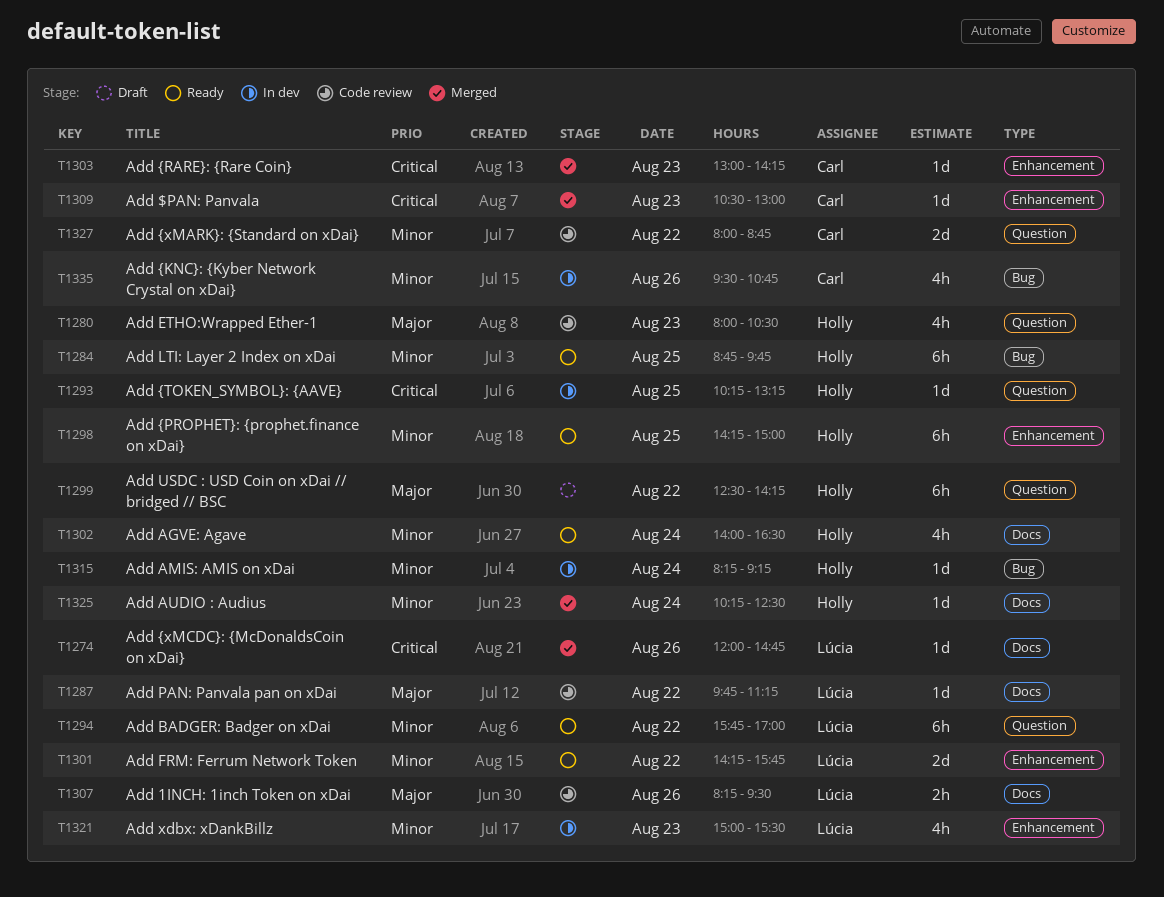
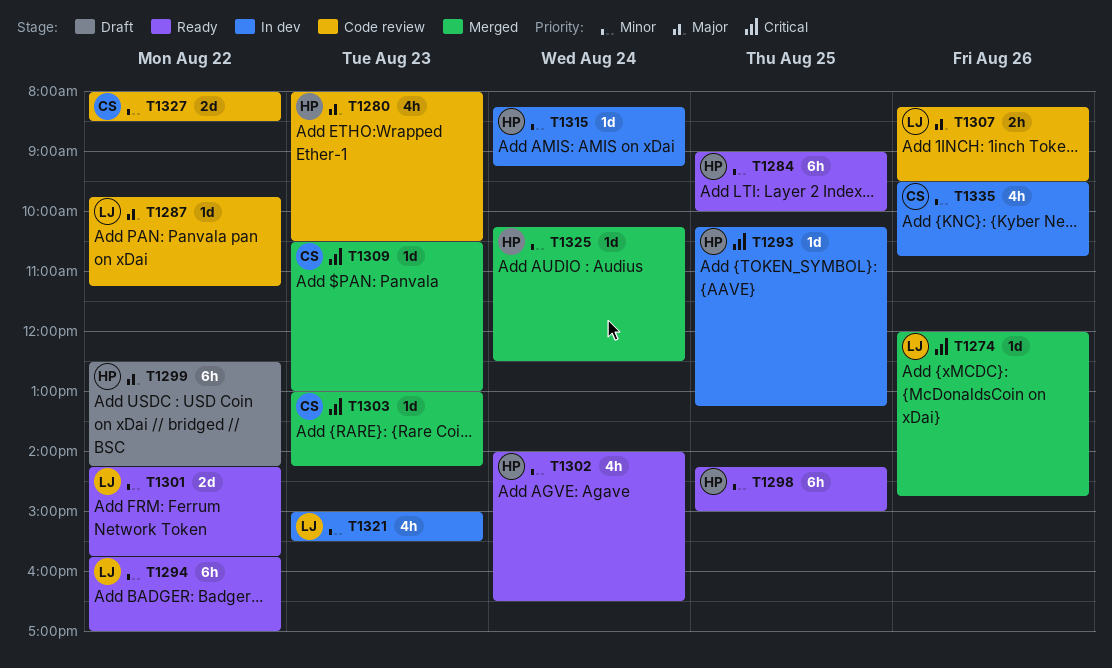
T1284, begins: 08:45 -> 09:00
T1284, ends: 09:45 -> 10:00
T1327, ends: 08:45 -> 08:30

